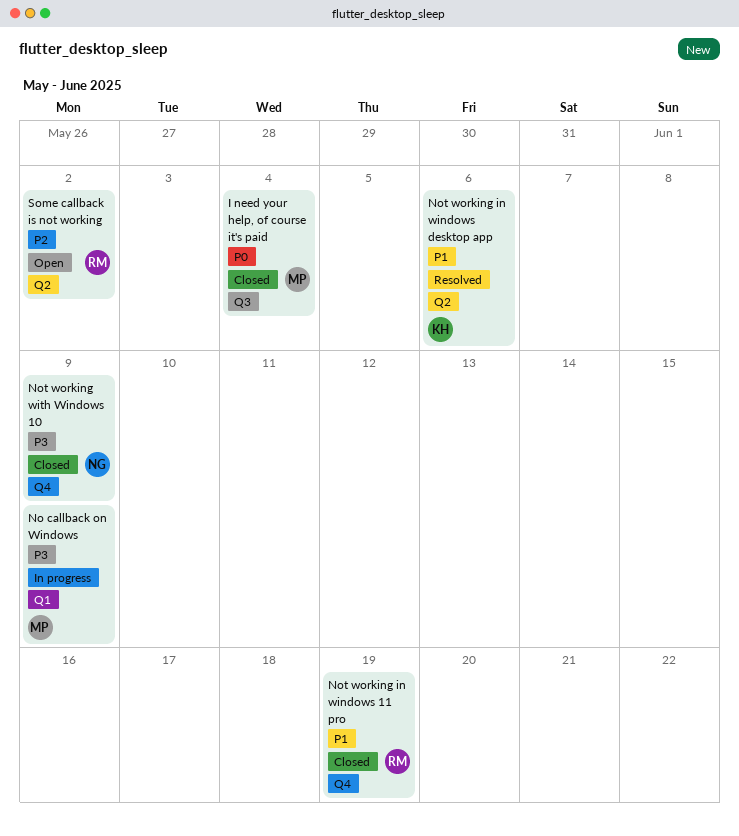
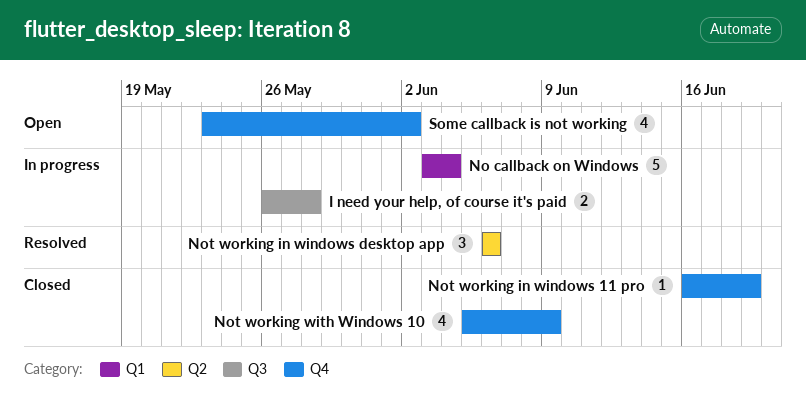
I need your help, of course it's paid, status: Closed -> In progress
I need your help, of course it's paid, due: Jun 4 -> May 28
No callback on Windows, due: Jun 9 -> Jun 4
Some callback is not working, label: Q2 -> Q4

